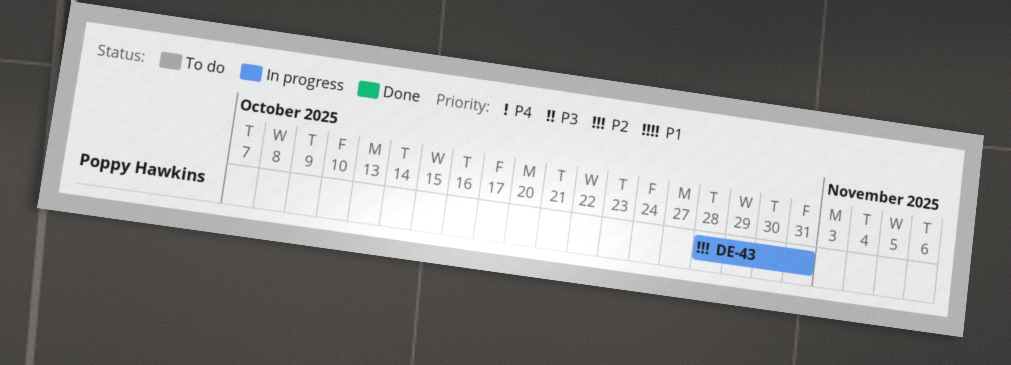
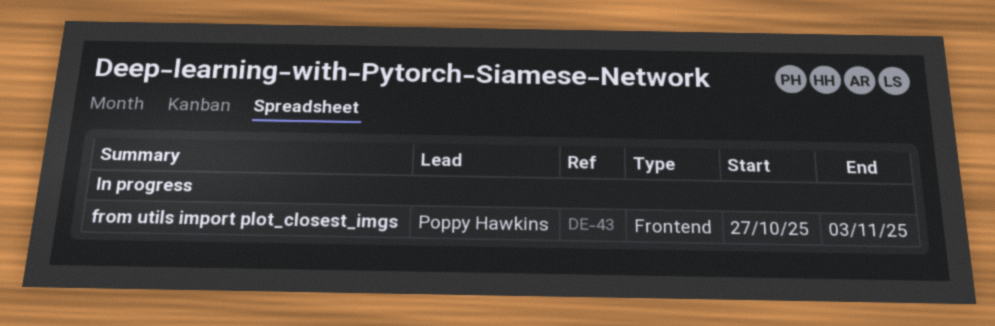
DE-43, start: Oct 28 -> Oct 27
DE-43, due: Oct 31 -> Nov 3

